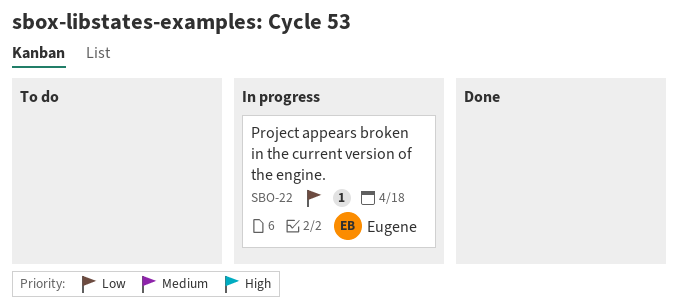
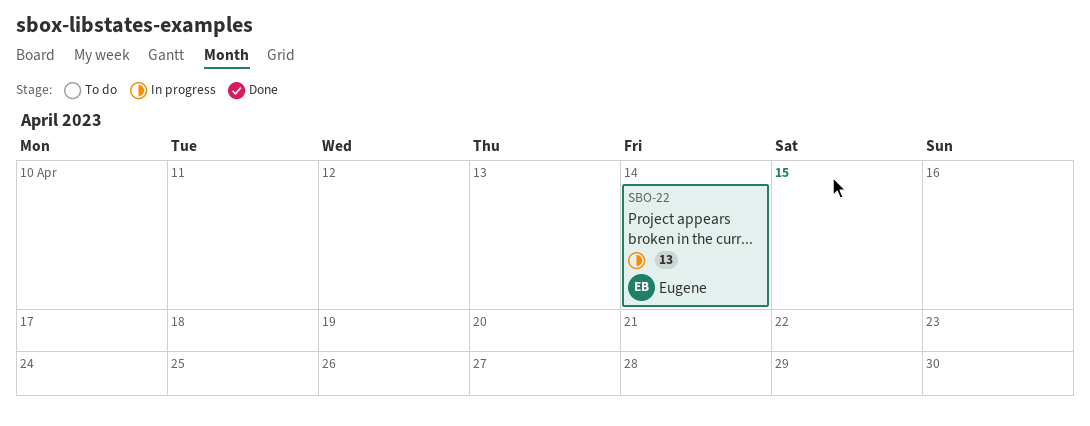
SBO-22, estimate: 1 -> 13
SBO-22, due: Apr 18 -> Apr 14

